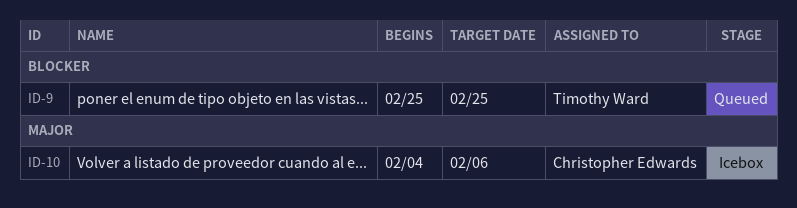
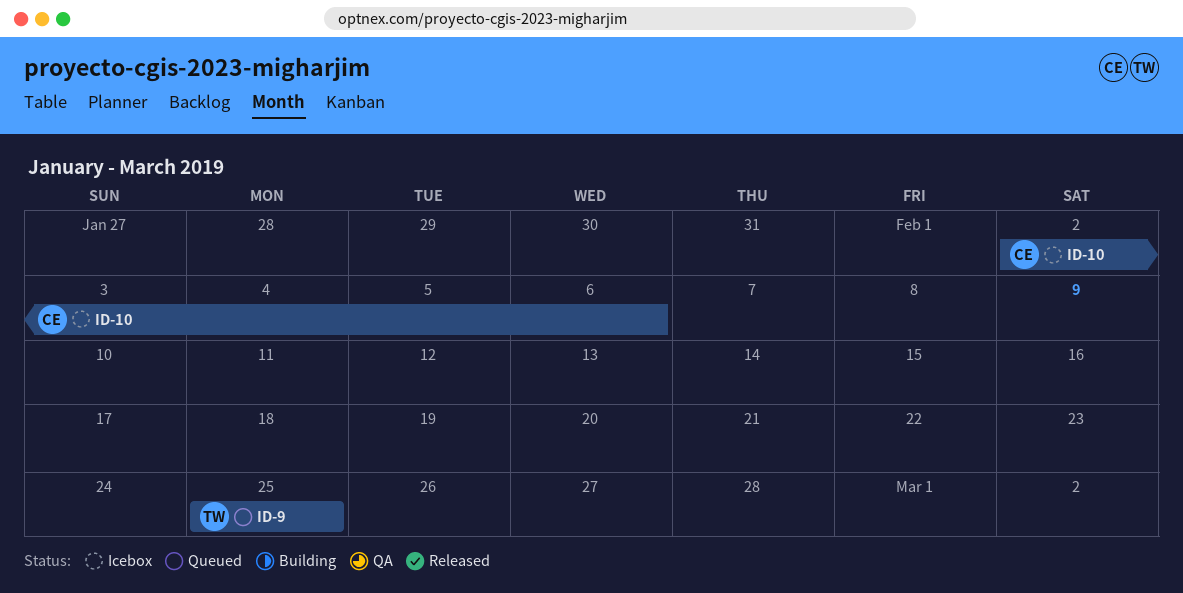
ID-10, start: Feb 4 -> Feb 2

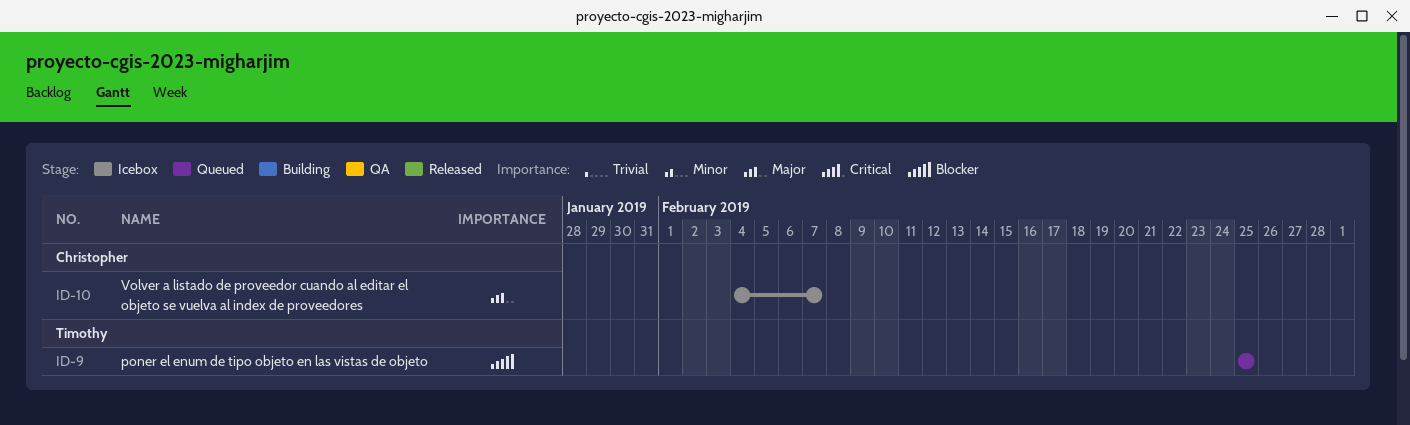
ID-10, start: Feb 2 -> Feb 4
ID-10, due: Feb 6 -> Feb 7

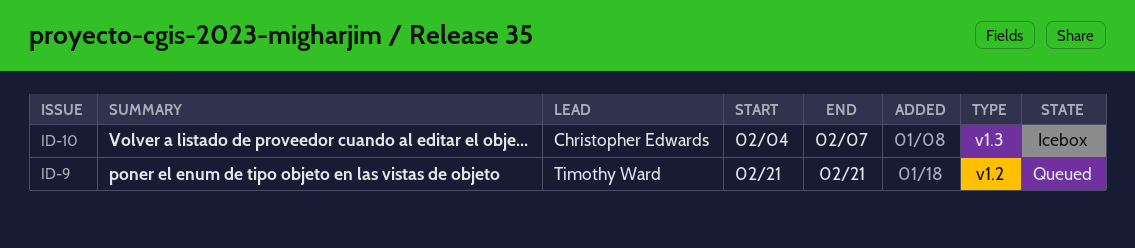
ID-9, start: Feb 25 -> Feb 21
ID-9, due: Feb 25 -> Feb 21

